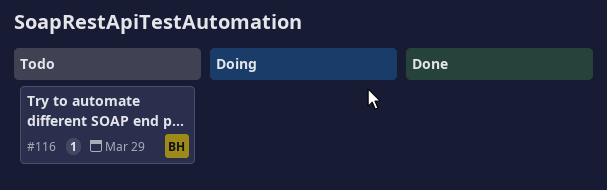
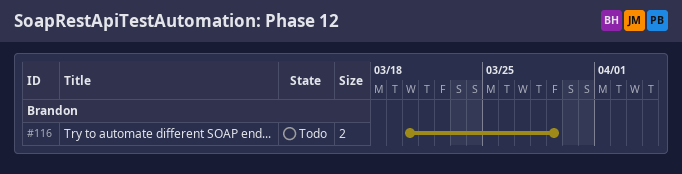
#116, estimate: 1 -> 2

